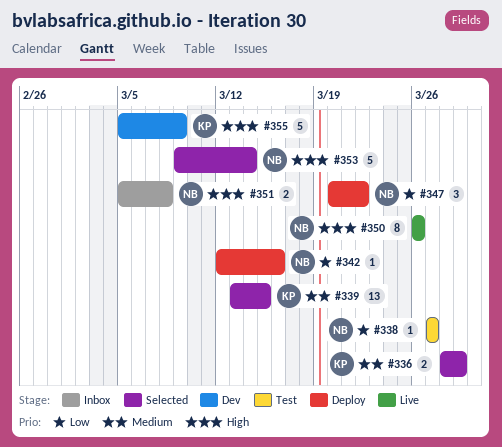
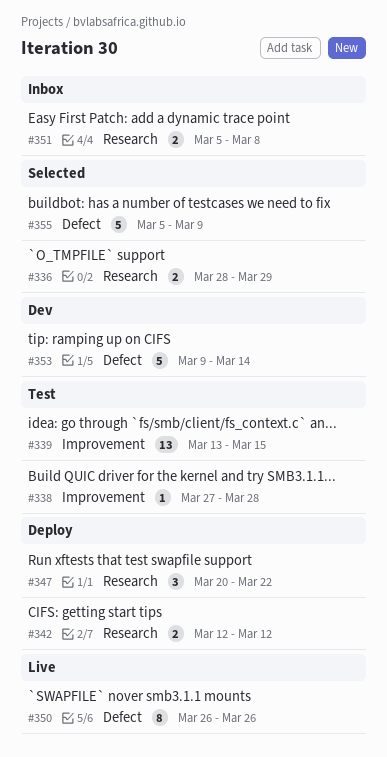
#338, due: Mar 27 -> Mar 28
#339, status: Selected -> Test
#342, estimate: 1 -> 2
#342, due: Mar 16 -> Mar 12
#353, status: Selected -> Dev
#355, status: Dev -> Selected

